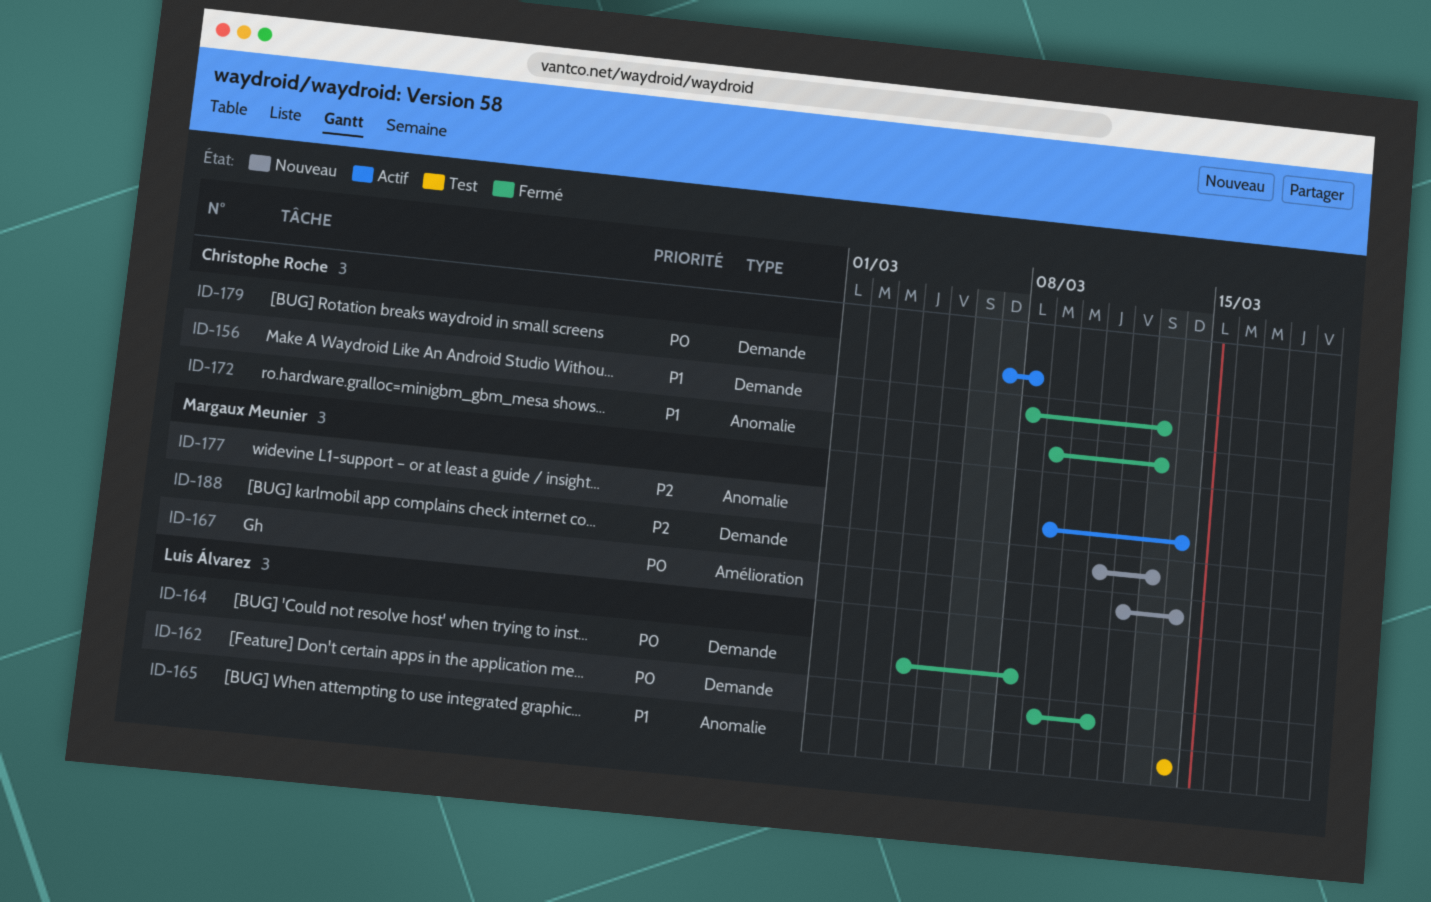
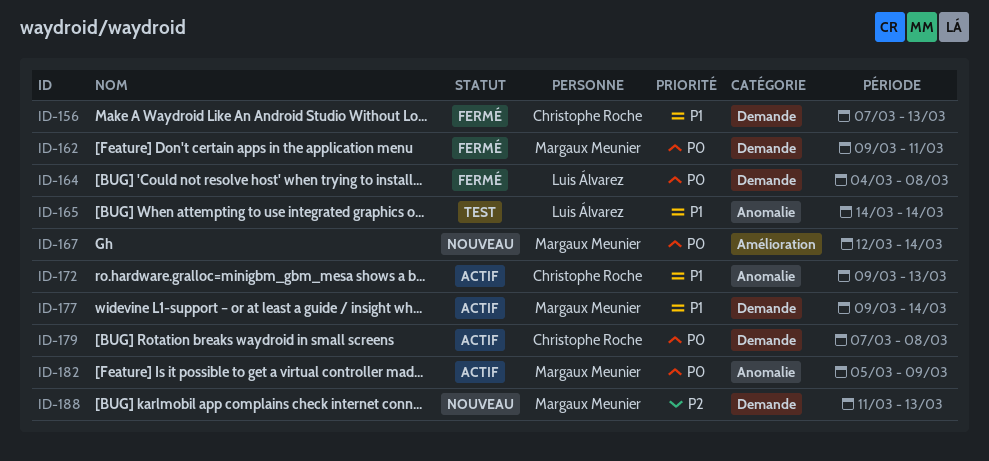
ID-156, start: Mar 8 -> Mar 7
ID-162, owner: Luis Álvarez -> Margaux Meunier
ID-172, status: Fermé -> Actif
ID-177, priority: P2 -> P1
ID-177, label: Anomalie -> Demande
ID-182: none -> present

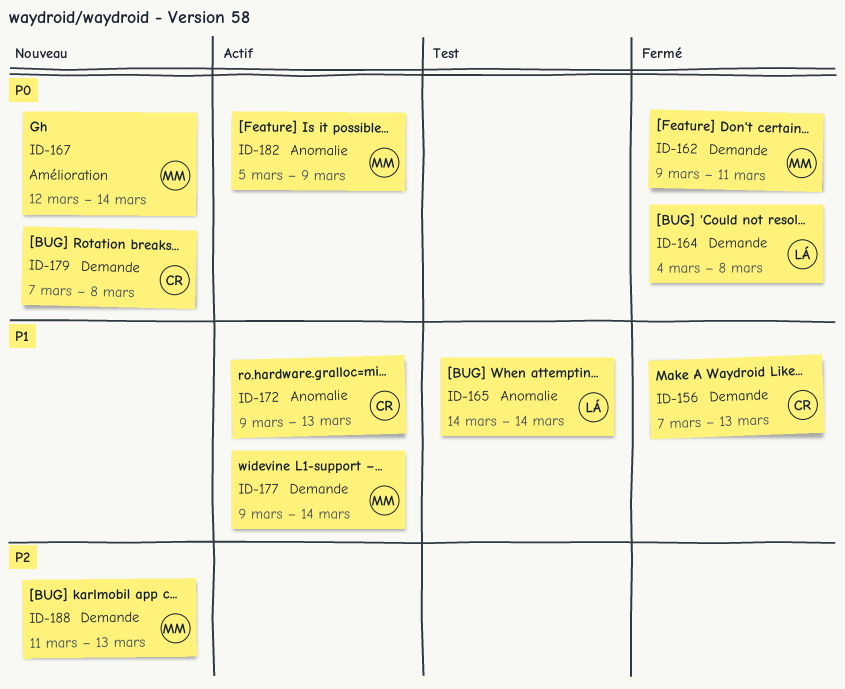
ID-179, status: Actif -> Nouveau

